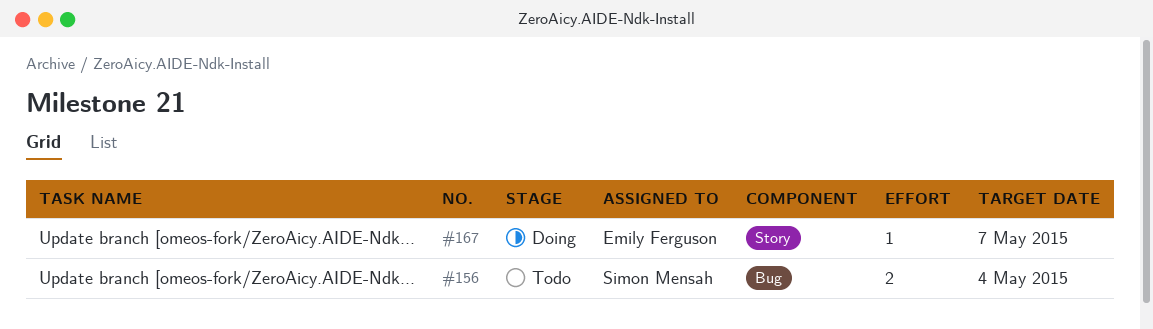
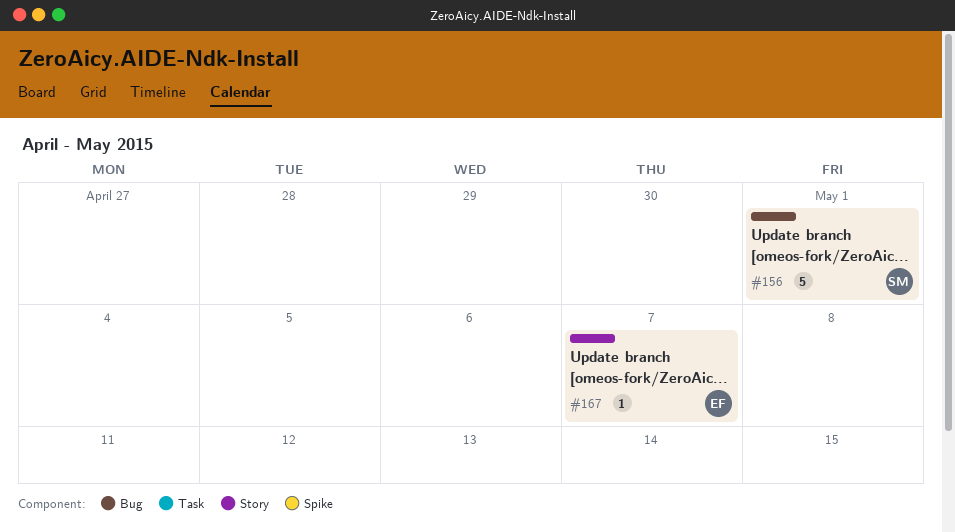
#156, estimate: 2 -> 5
#156, due: May 4 -> May 1

